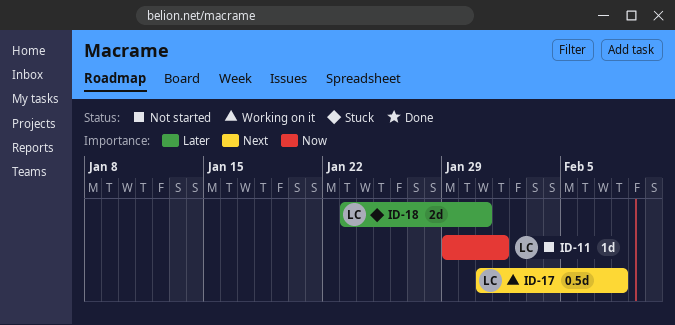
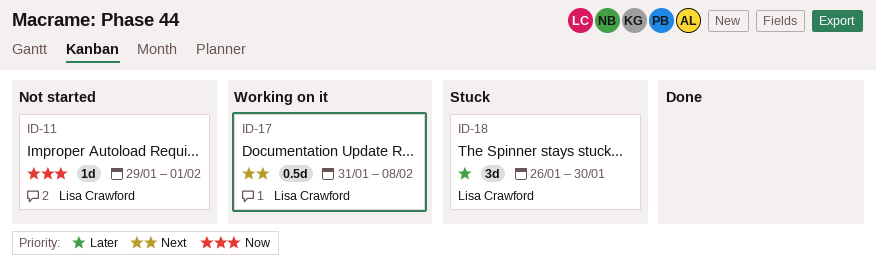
ID-18, estimate: 2d -> 3d
ID-18, start: Jan 23 -> Jan 26
ID-18, due: Jan 31 -> Jan 30

